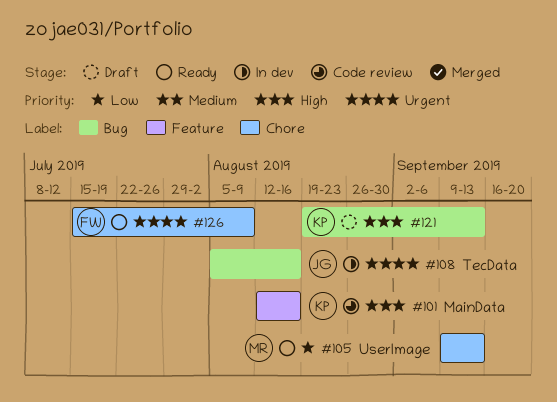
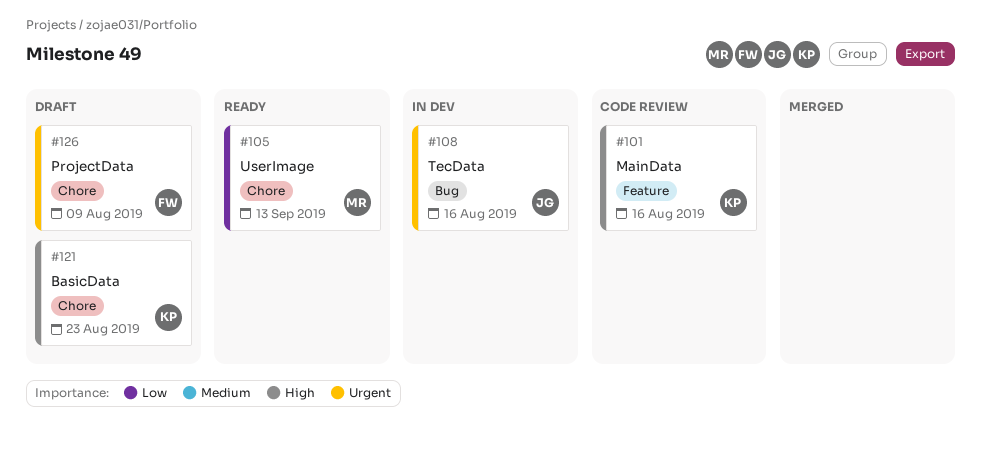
#121, label: Bug -> Chore
#121, due: Sep 13 -> Aug 23
#126, status: Ready -> Draft

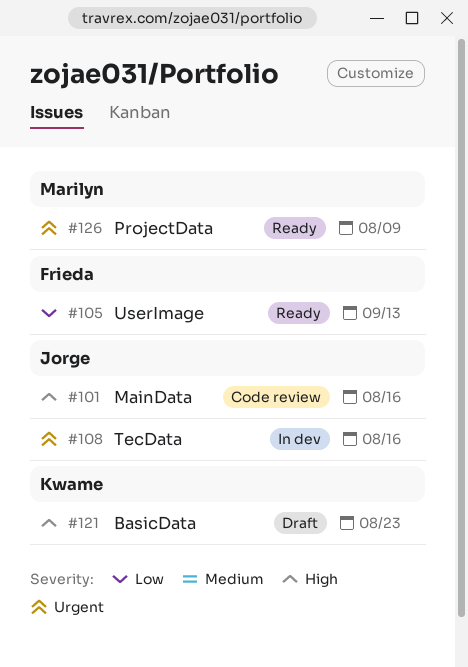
#101, owner: Kwame -> Jorge
#105, owner: Marilyn -> Frieda
#126, status: Draft -> Ready
#126, owner: Frieda -> Marilyn

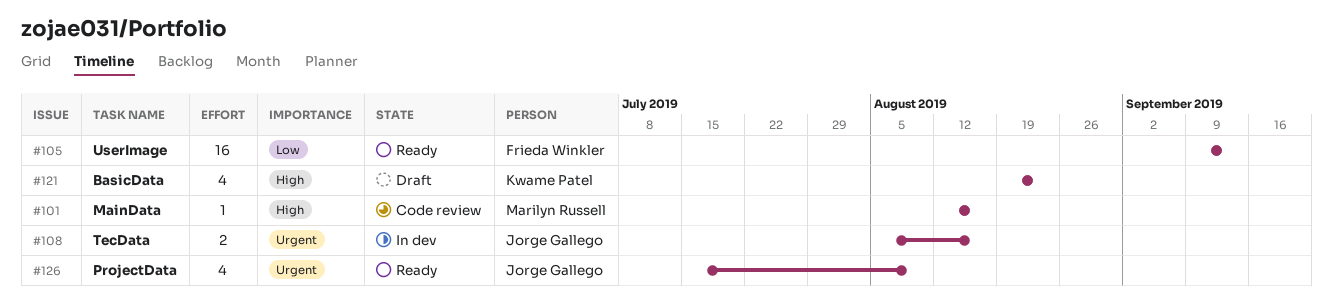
#101, owner: Jorge Gallego -> Marilyn Russell
#126, owner: Marilyn Russell -> Jorge Gallego

